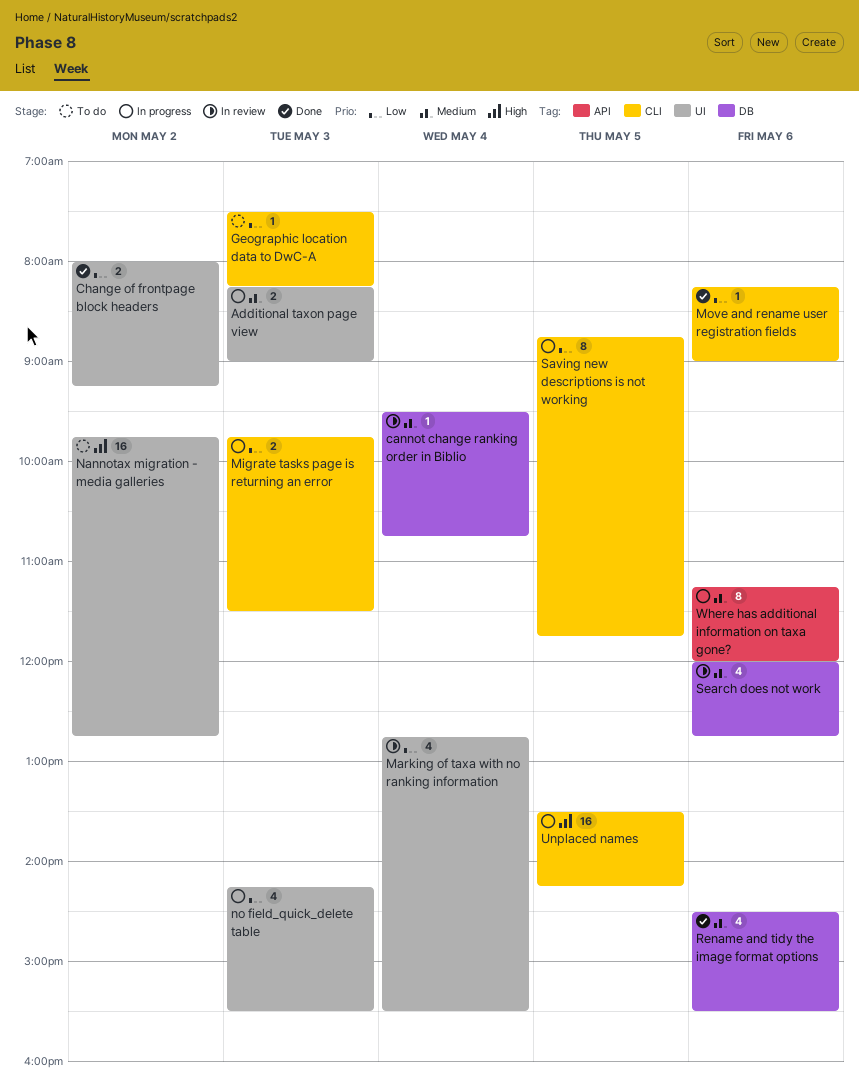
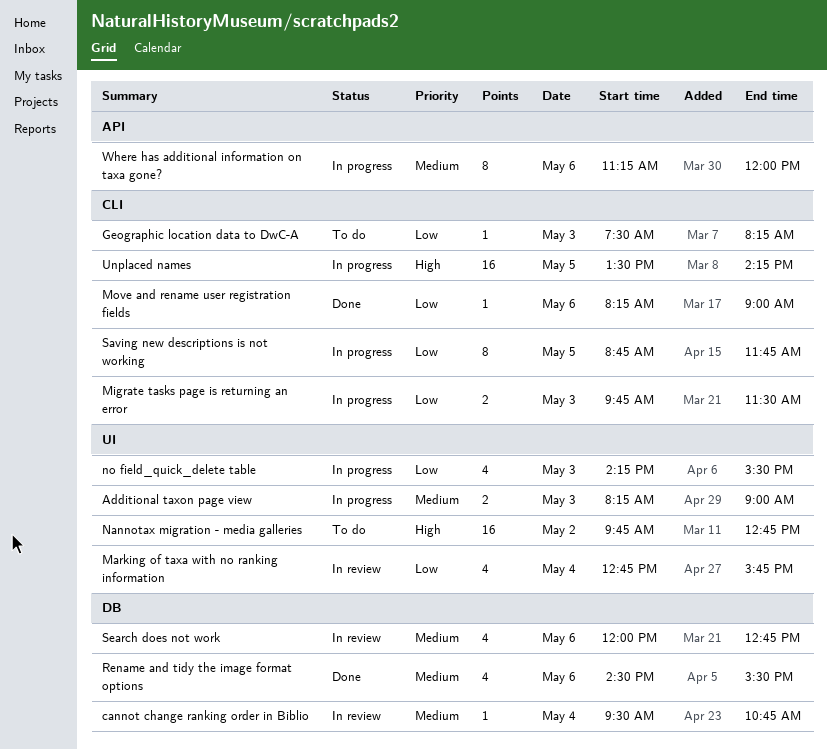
Change of frontpage block headers: present -> none
Marking of taxa with no ranking information, ends: 15:30 -> 15:45

